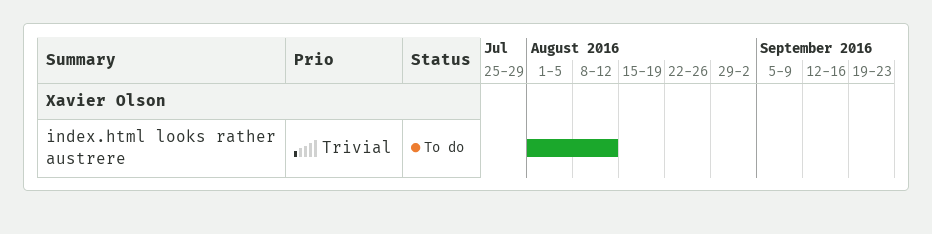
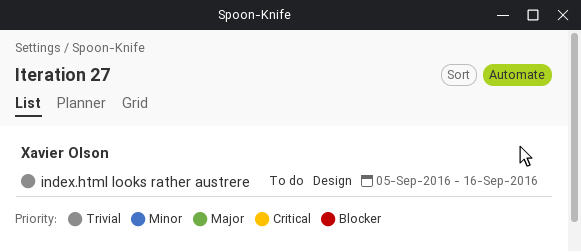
index.html looks rather austrere, start: Aug 1 -> Sep 5
index.html looks rather austrere, due: Aug 12 -> Sep 16

